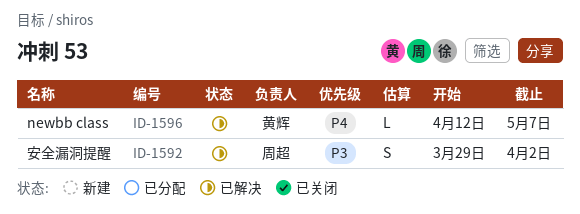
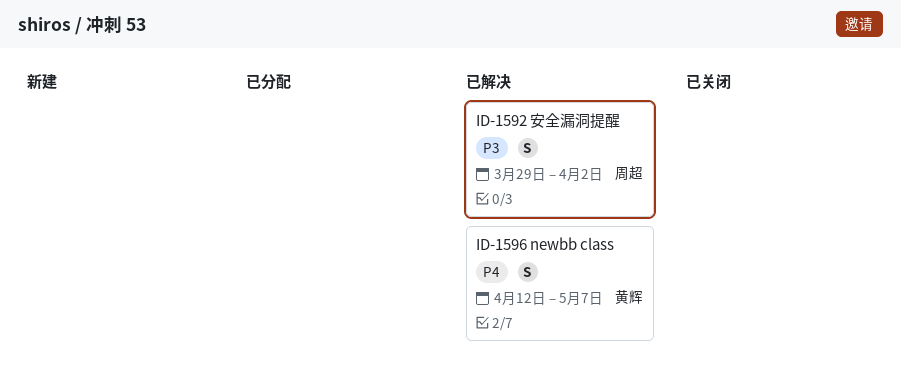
ID-1596, estimate: L -> S

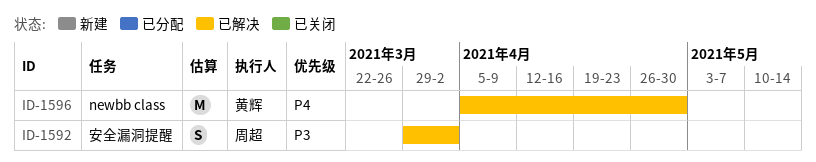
ID-1596, estimate: S -> M
ID-1596, start: Apr 12 -> Apr 5
ID-1596, due: May 7 -> Apr 30

